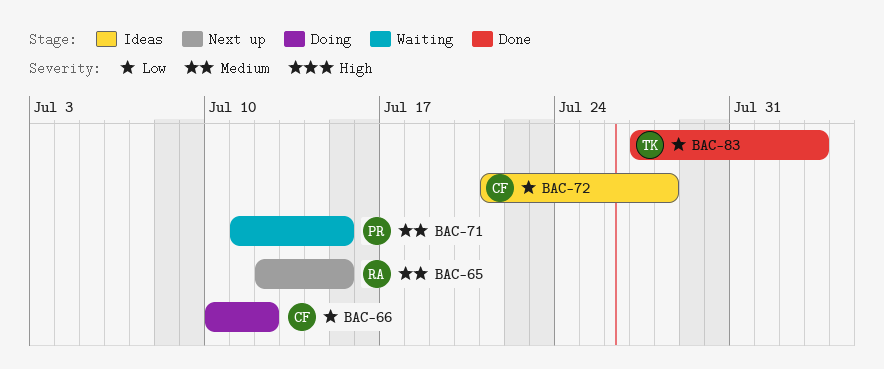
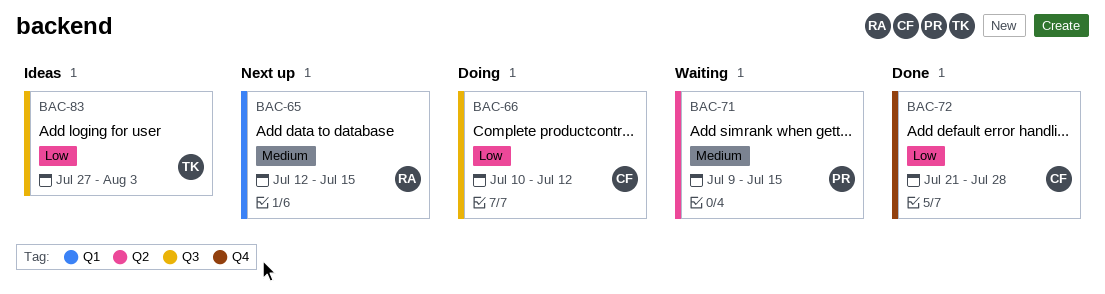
BAC-71, start: Jul 11 -> Jul 9
BAC-72, status: Ideas -> Done
BAC-83, status: Done -> Ideas

